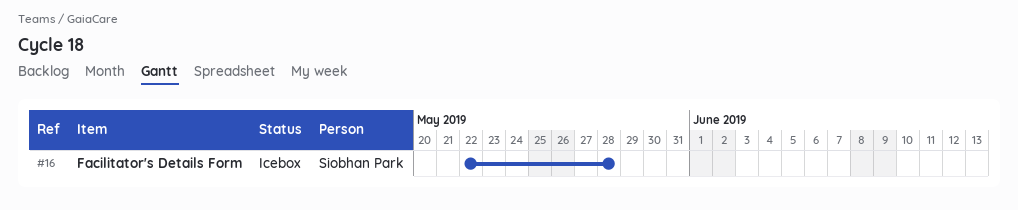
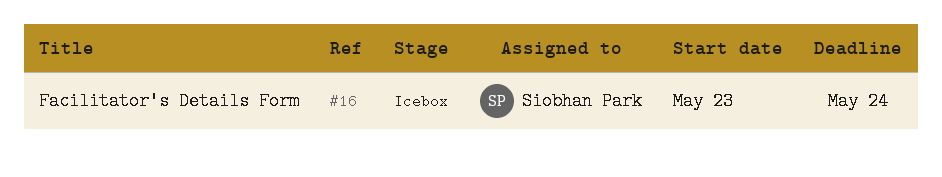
#16, start: May 22 -> May 23
#16, due: May 28 -> May 24

